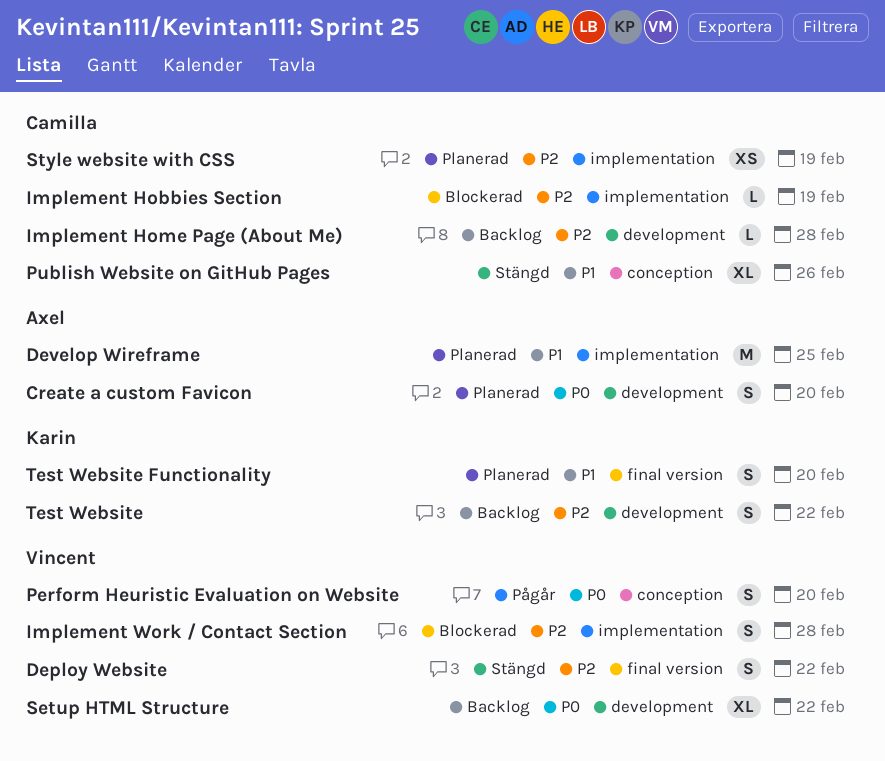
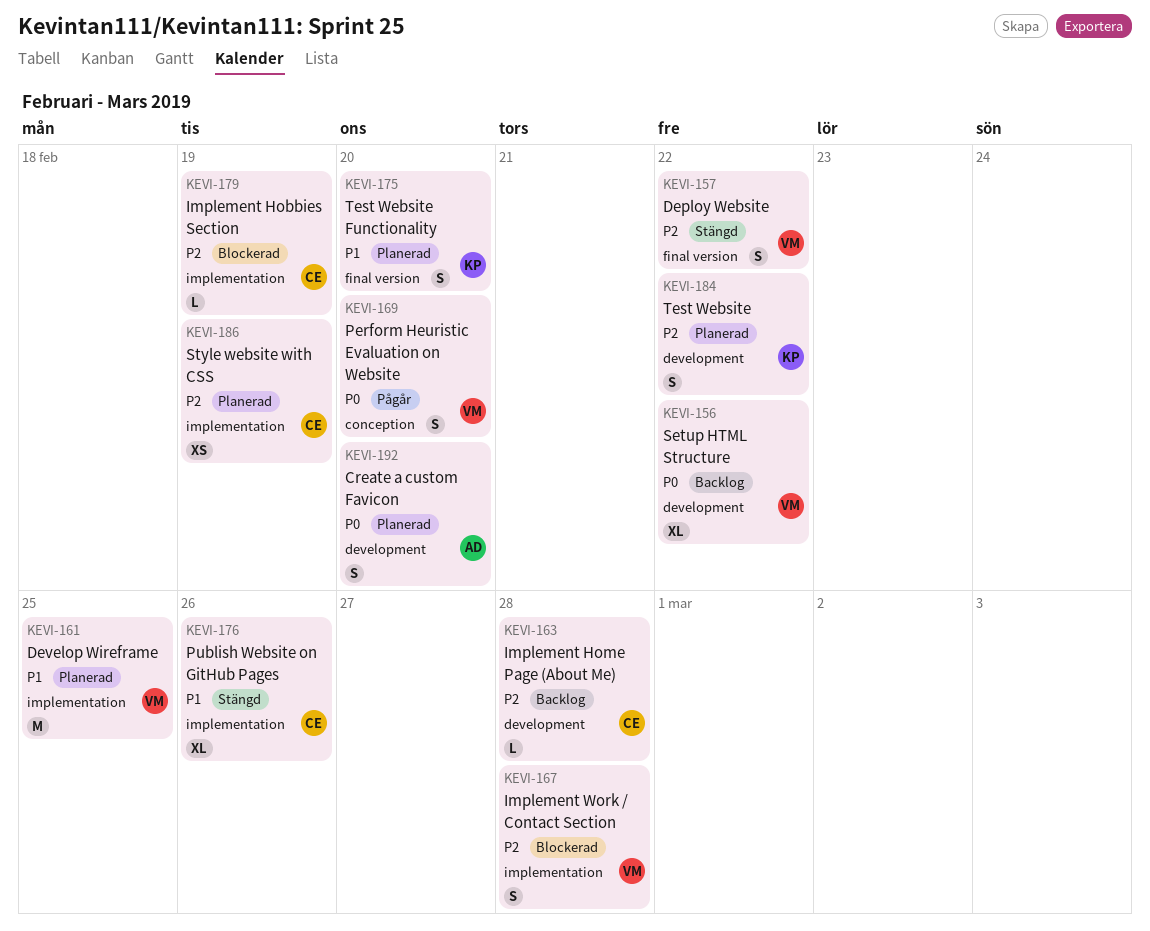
Develop Wireframe, owner: Axel -> Vincent
Publish Website on GitHub Pages, label: conception -> implementation
Test Website, status: Backlog -> Planerad

